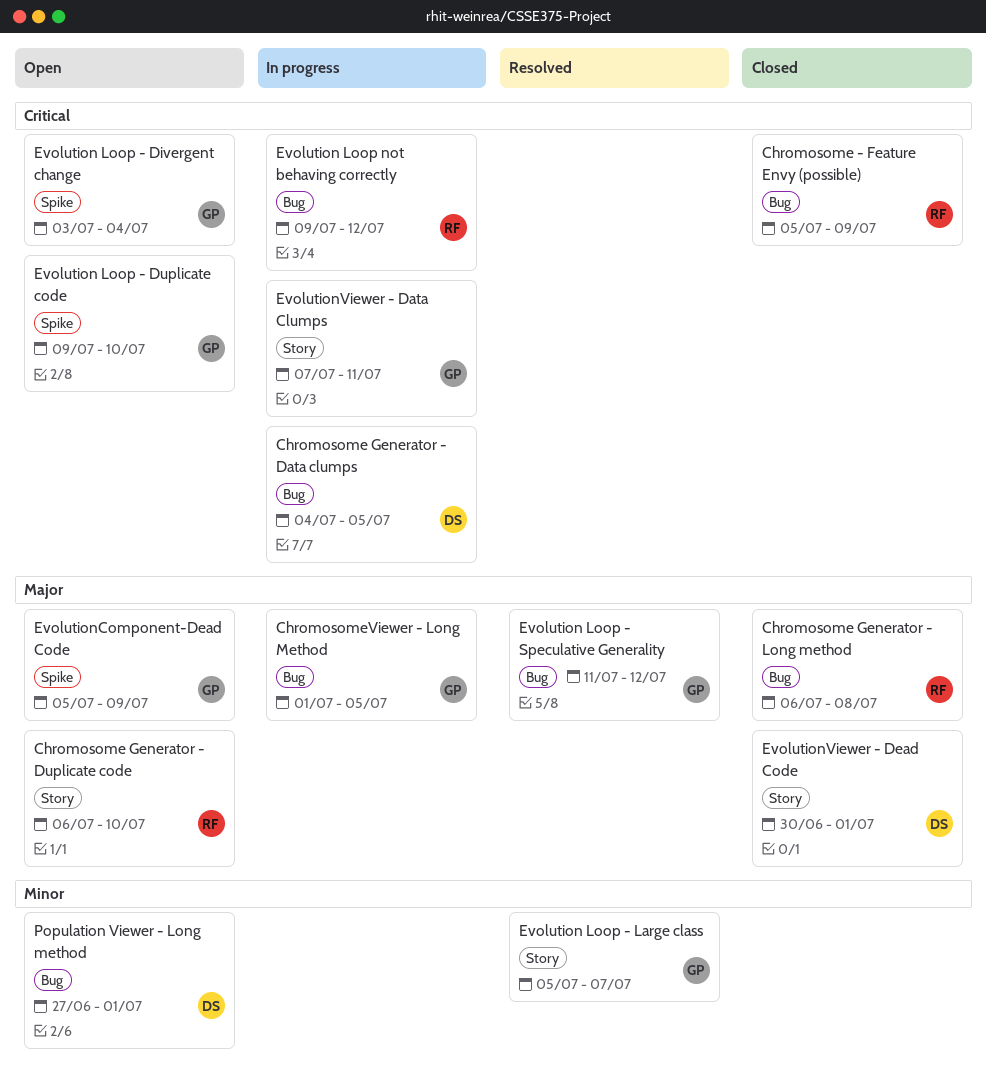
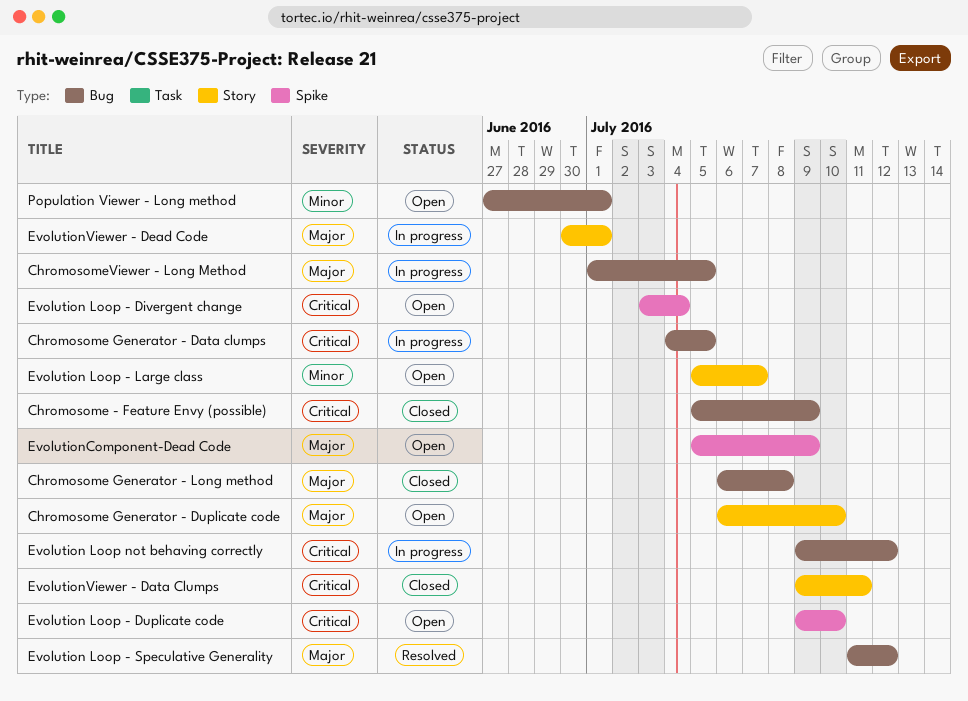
Evolution Loop - Large class, status: Resolved -> Open
EvolutionViewer - Data Clumps, status: In progress -> Closed
EvolutionViewer - Data Clumps, start: Jul 7 -> Jul 9
EvolutionViewer - Dead Code, status: Closed -> In progress

